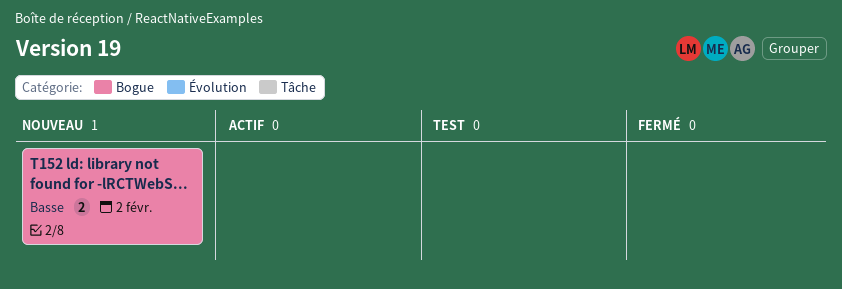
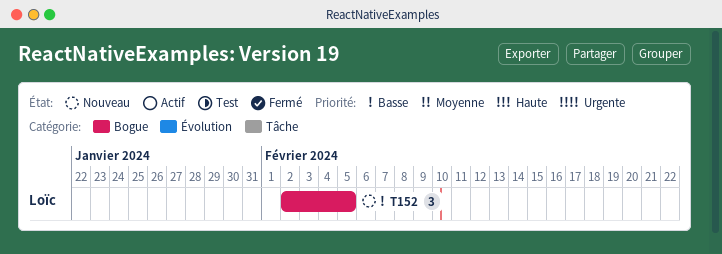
T152, estimate: 2 -> 3
T152, due: Feb 2 -> Feb 5

